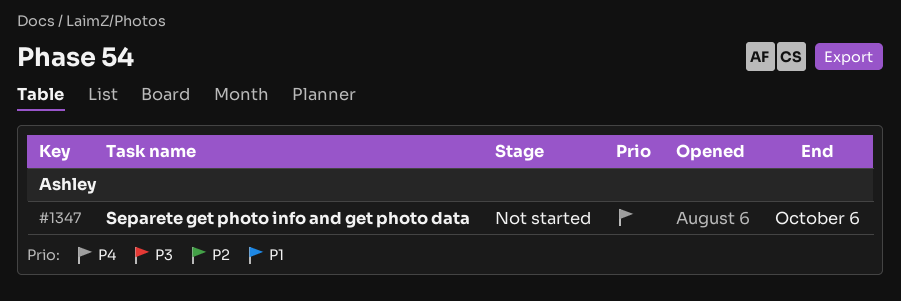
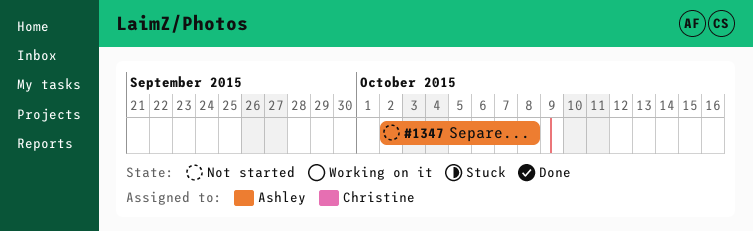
#1347, due: Oct 6 -> Oct 8

